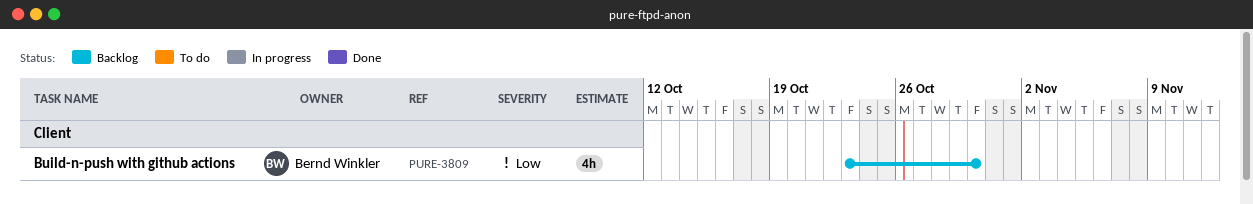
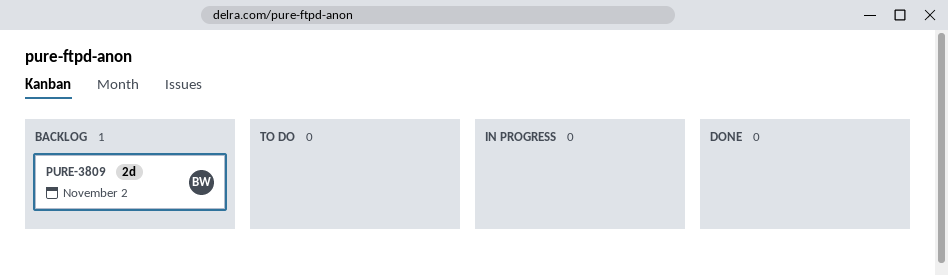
PURE-3809, estimate: 4h -> 2d
PURE-3809, due: Oct 30 -> Nov 2

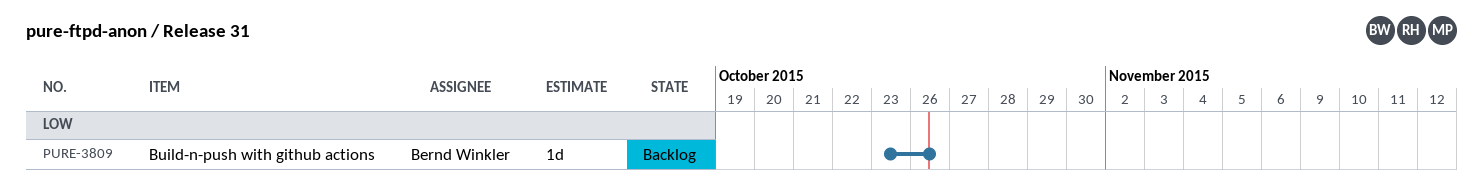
PURE-3809, estimate: 2d -> 1d
PURE-3809, due: Nov 2 -> Oct 26

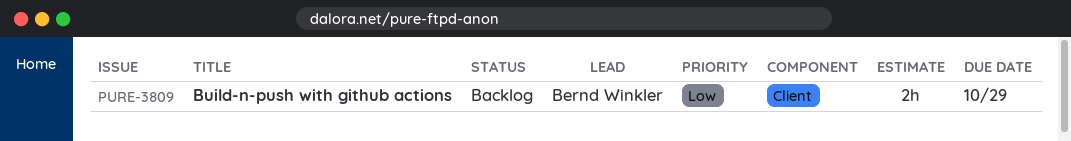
PURE-3809, estimate: 1d -> 2h
PURE-3809, due: Oct 26 -> Oct 29

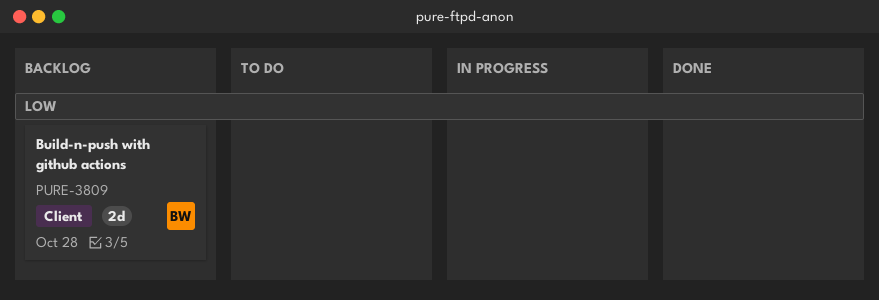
PURE-3809, estimate: 2h -> 2d
PURE-3809, due: Oct 29 -> Oct 28

